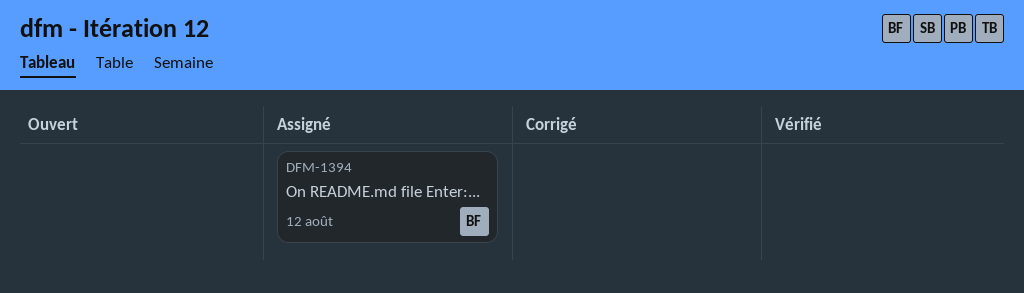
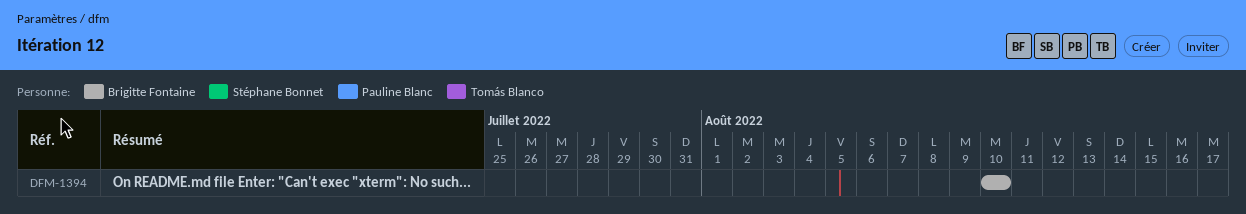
DFM-1394, due: Aug 12 -> Aug 10

